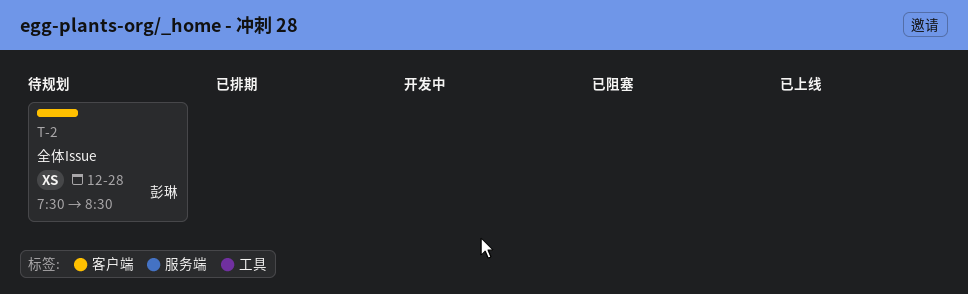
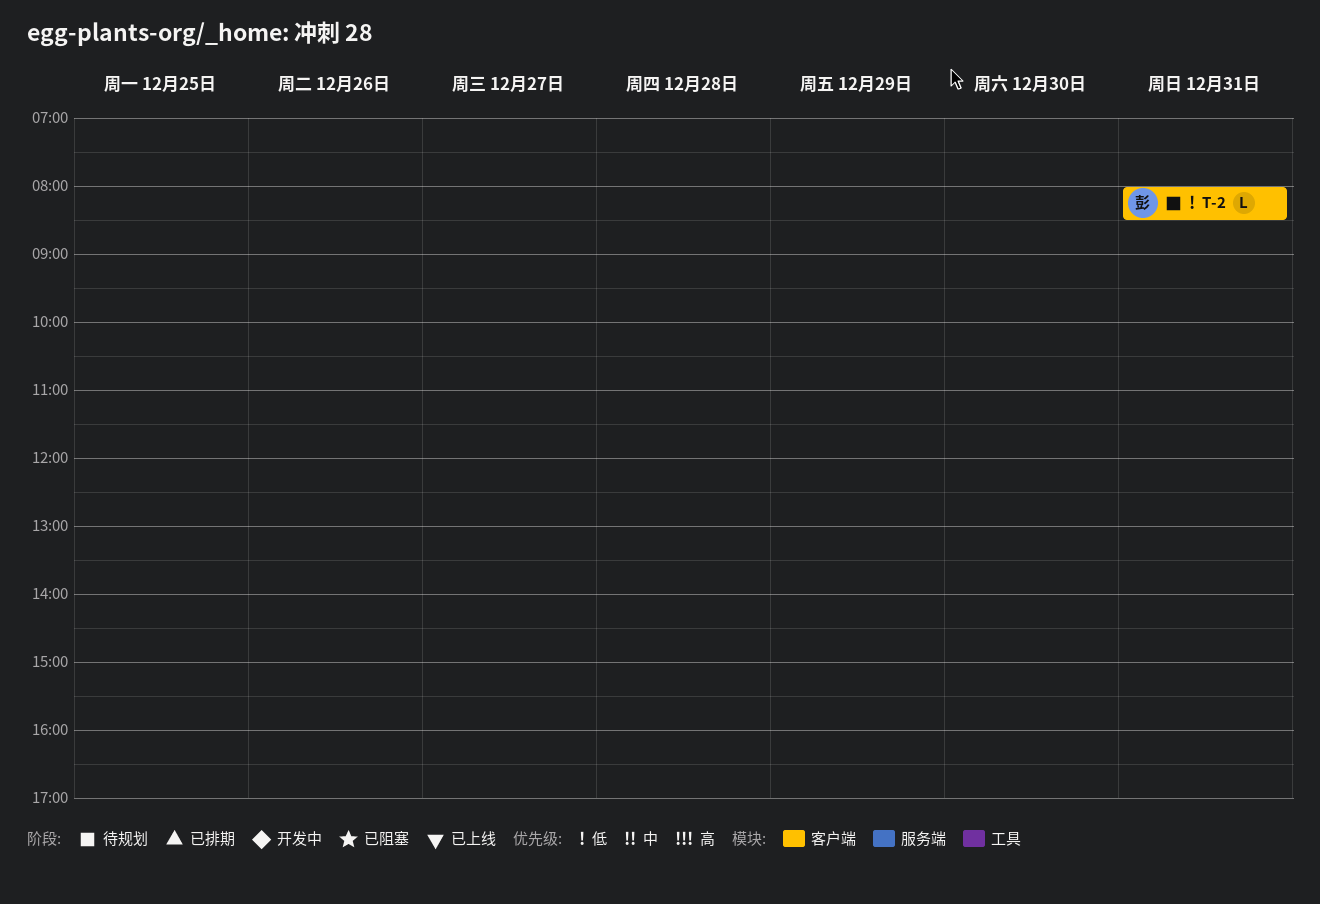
T-2, estimate: XS -> L
T-2, day: Dec 28 -> Dec 31
T-2, begins: 07:30 -> 08:00

